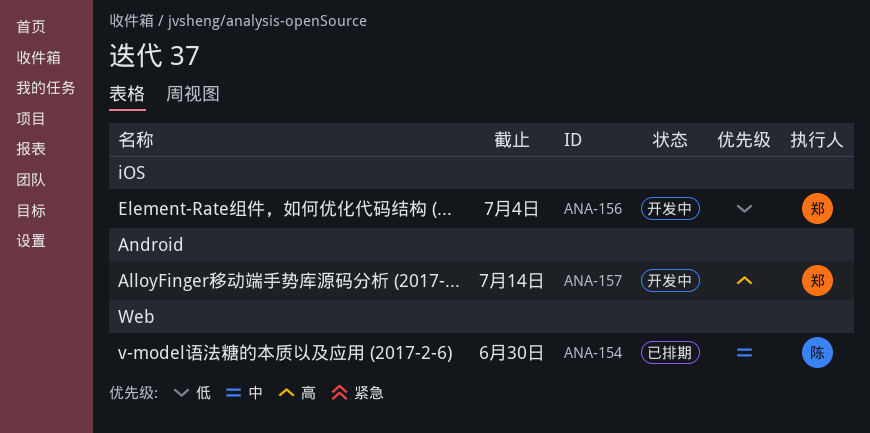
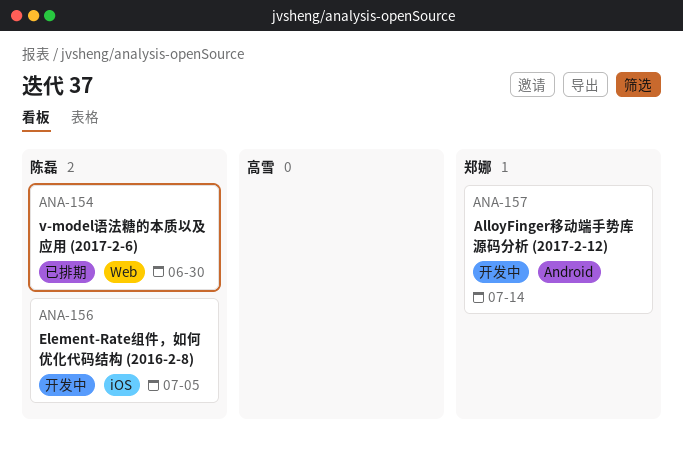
ANA-156, owner: 郑娜 -> 陈磊
ANA-156, due: Jul 4 -> Jul 5

